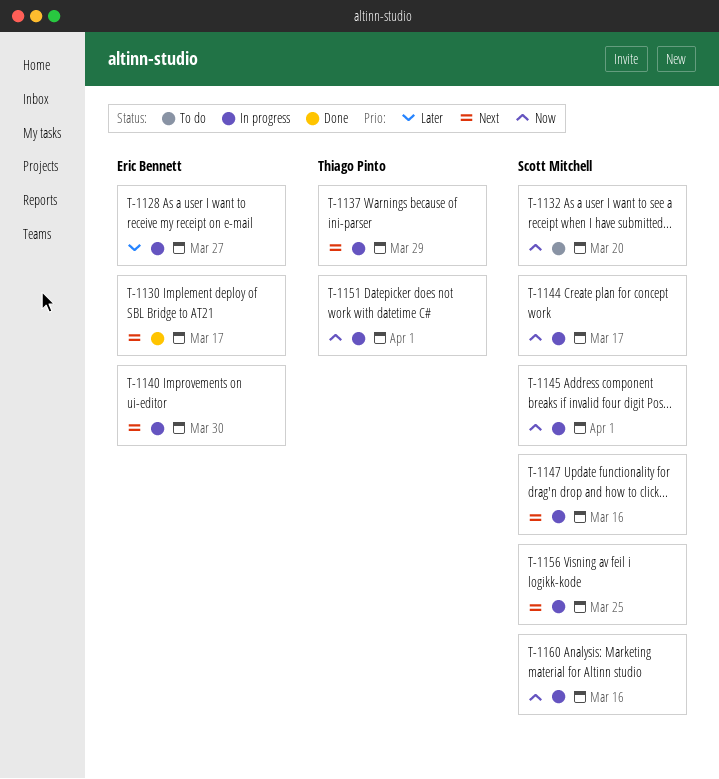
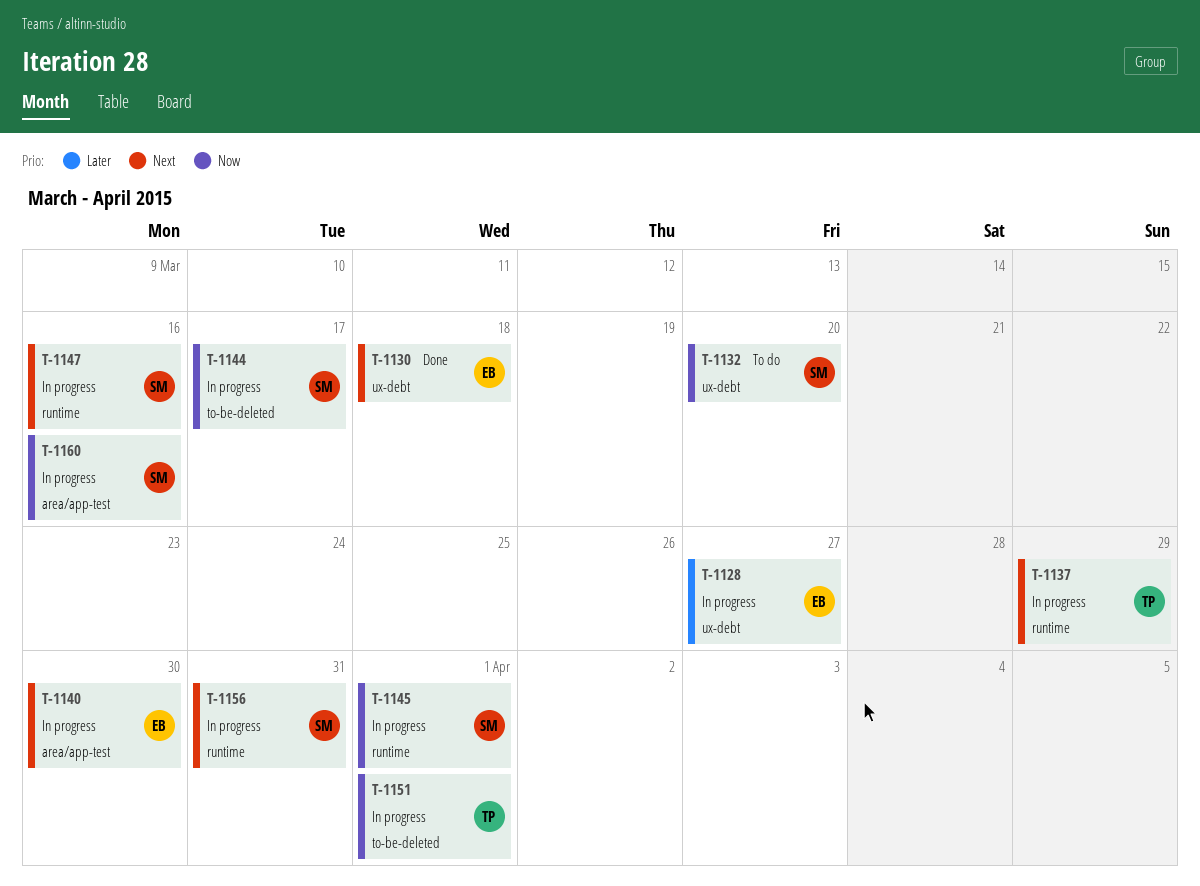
T-1130, due: Mar 17 -> Mar 18
T-1156, due: Mar 25 -> Mar 31

